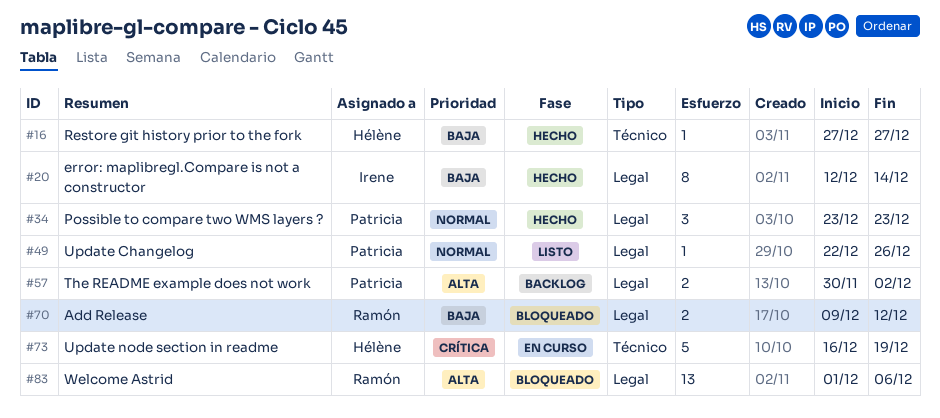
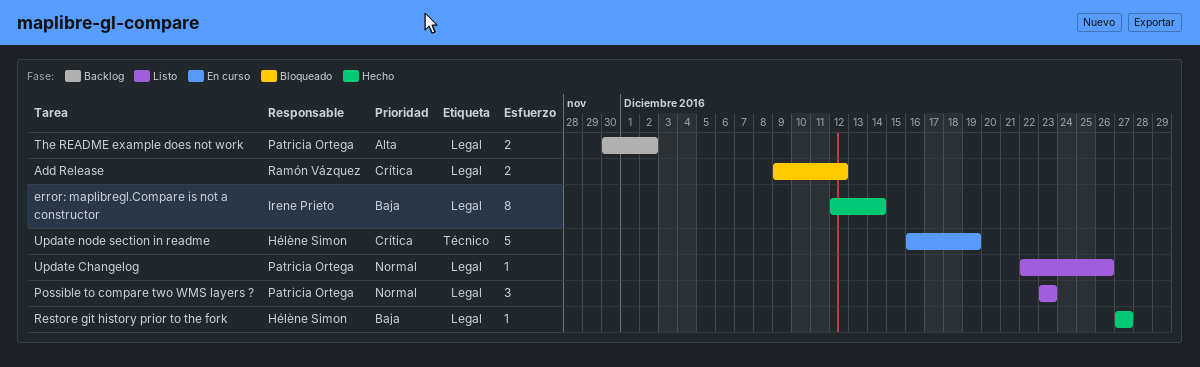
Add Release, priority: Baja -> Crítica
Possible to compare two WMS layers ?, status: Hecho -> Listo
Restore git history prior to the fork, label: Técnico -> Legal
Welcome Astrid: present -> none

